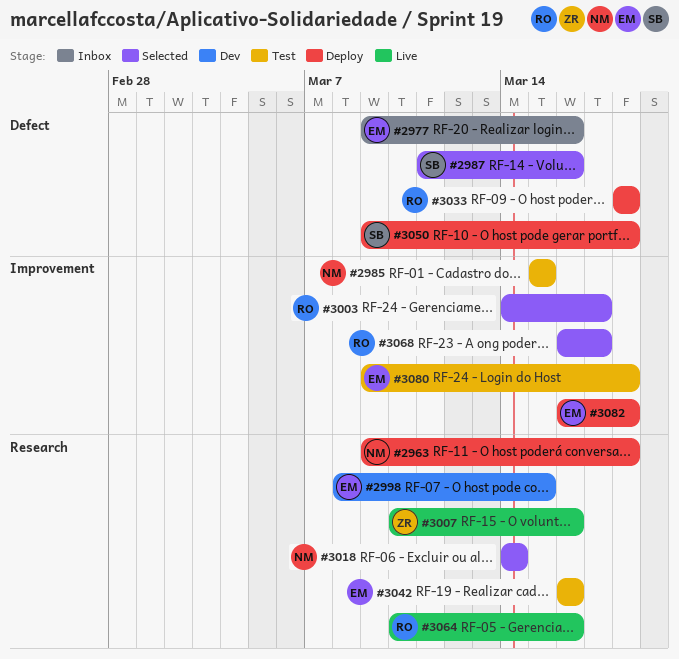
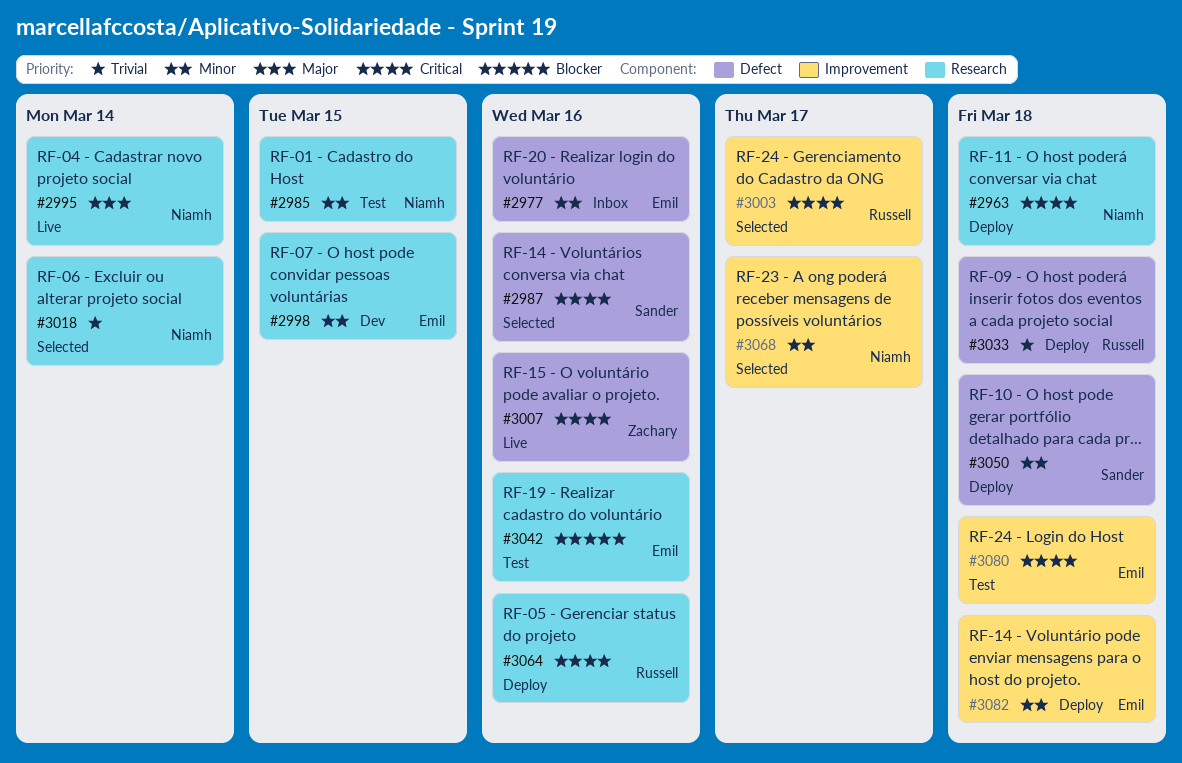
#2985, label: Improvement -> Research
#2995: none -> present
#3007, label: Research -> Defect
#3064, status: Live -> Deploy
#3068, owner: Russell -> Niamh

